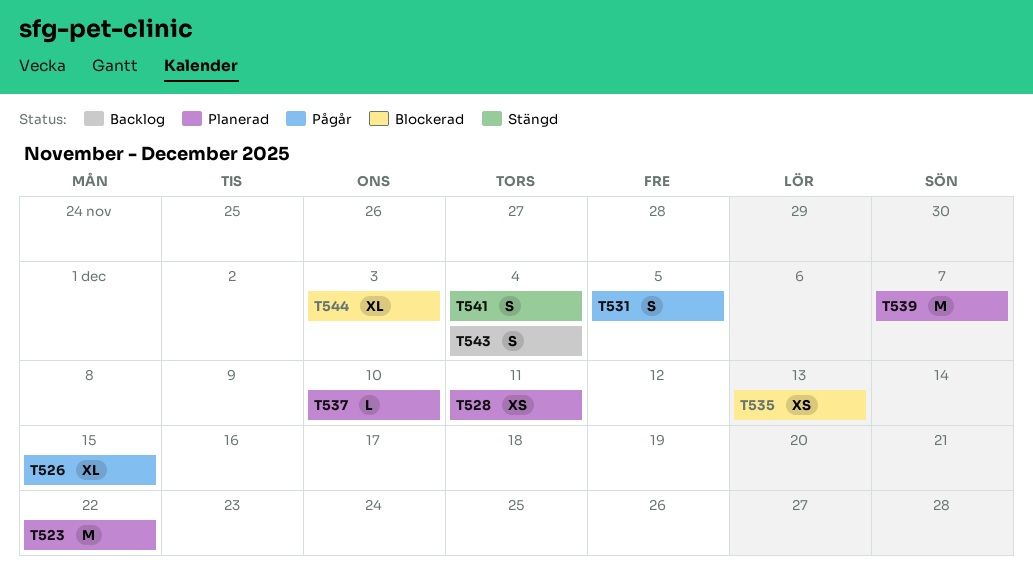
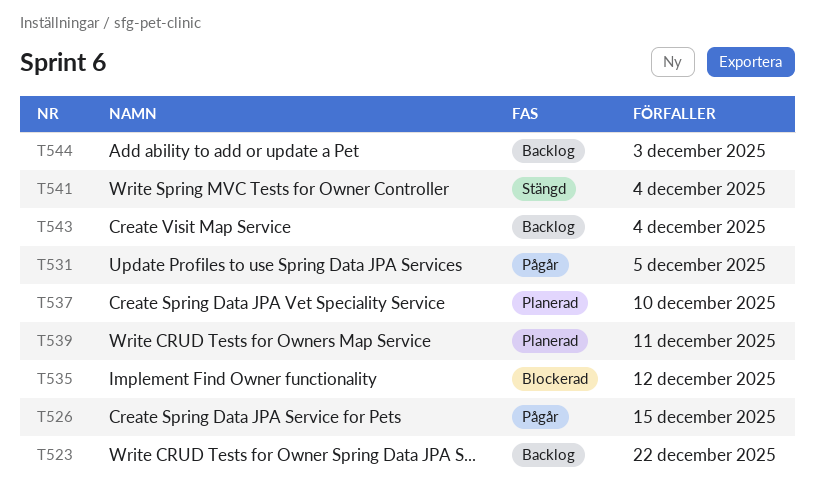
T523, status: Planerad -> Backlog
T528: present -> none
T535, due: Dec 13 -> Dec 12
T539, due: Dec 7 -> Dec 11
T544, status: Blockerad -> Backlog

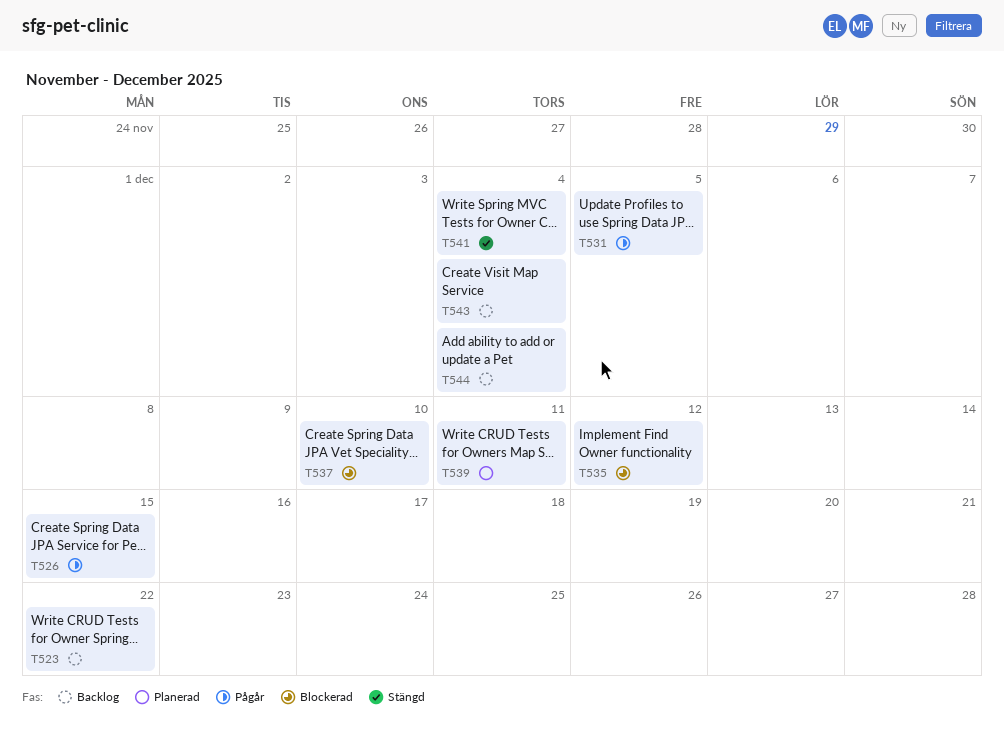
T537, status: Planerad -> Blockerad
T544, due: Dec 3 -> Dec 4

